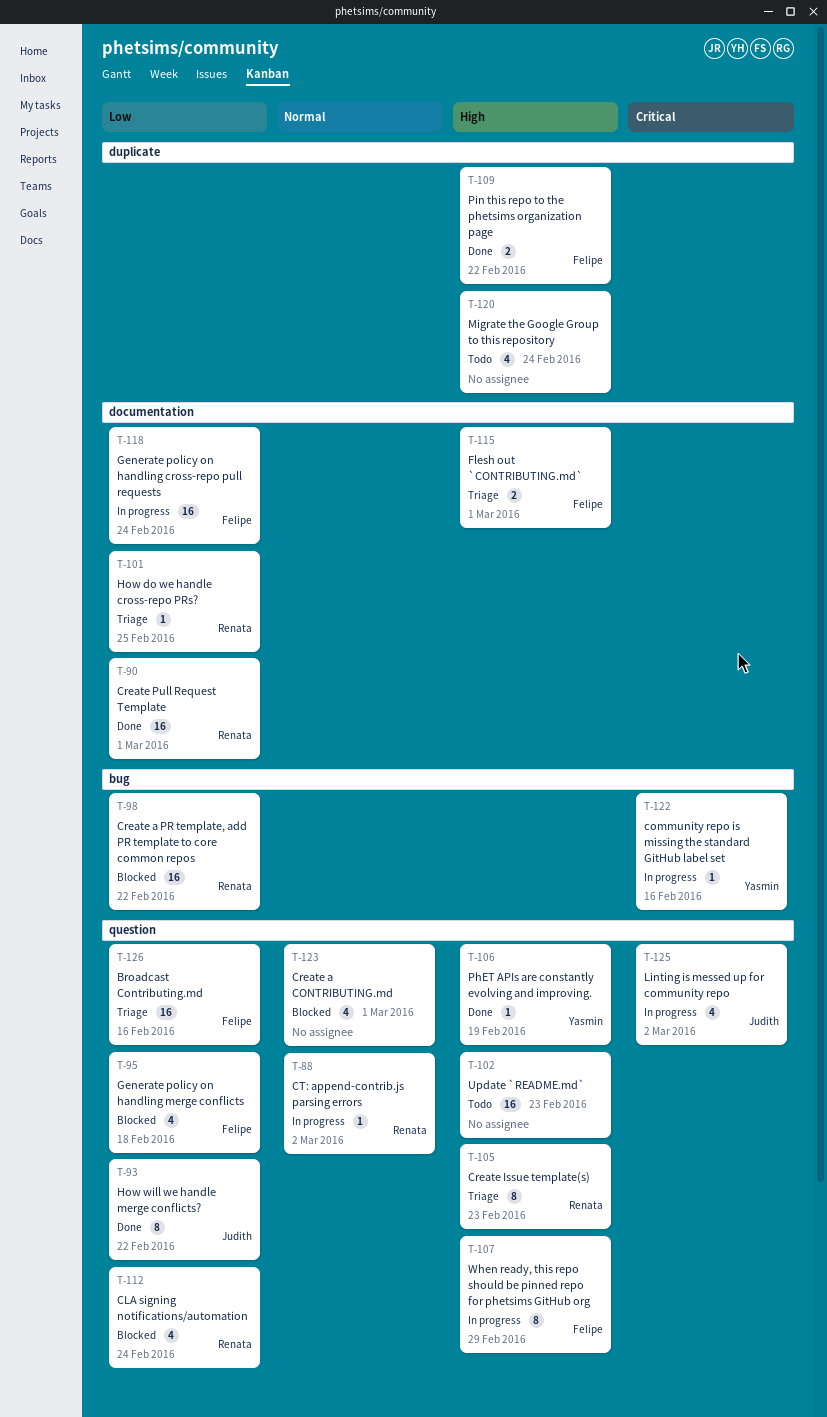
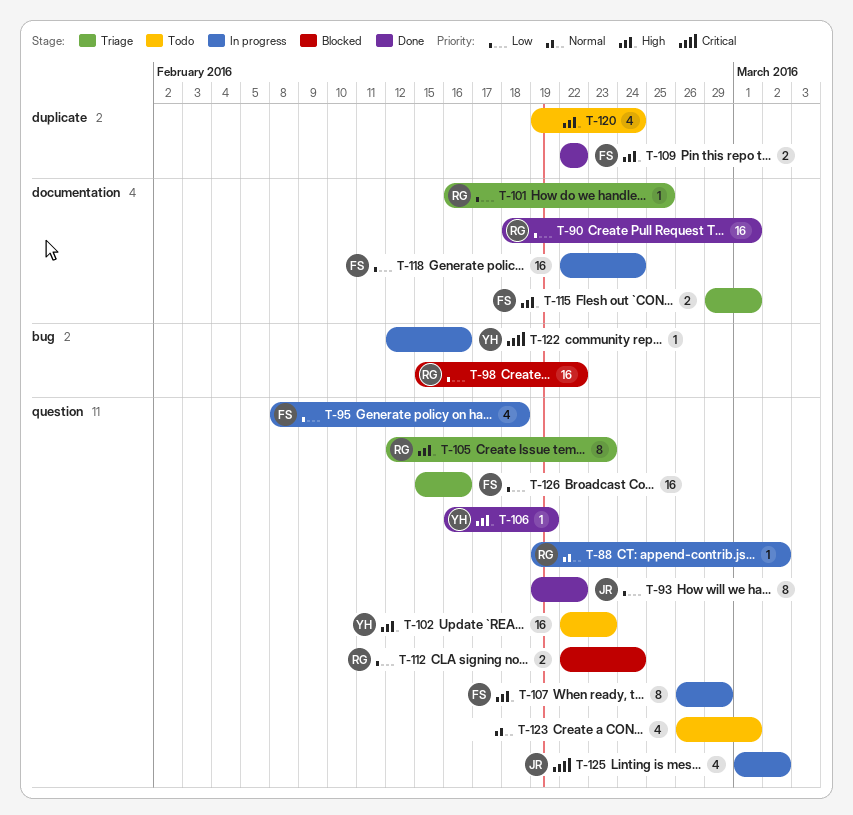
T-95, status: Blocked -> In progress
T-102, owner: none -> Yasmin
T-112, estimate: 4 -> 2
T-123, status: Blocked -> Todo

